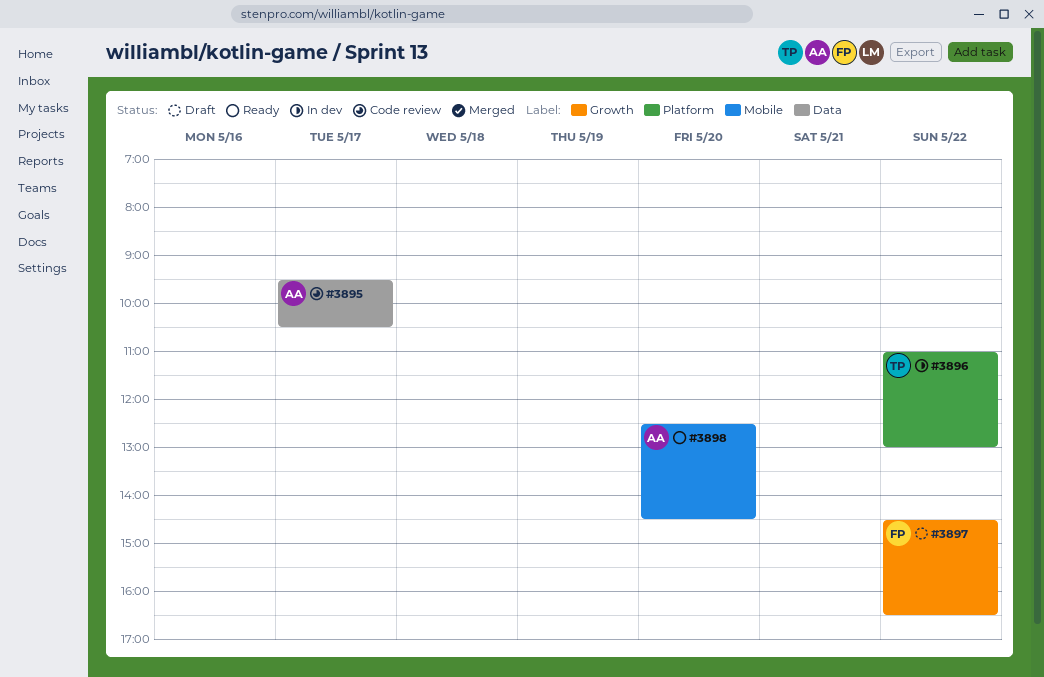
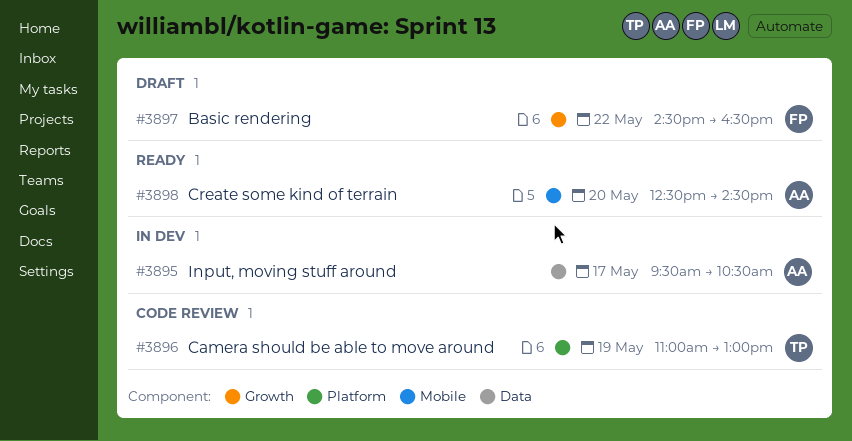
#3895, status: Code review -> In dev
#3896, status: In dev -> Code review
#3896, day: May 22 -> May 19

